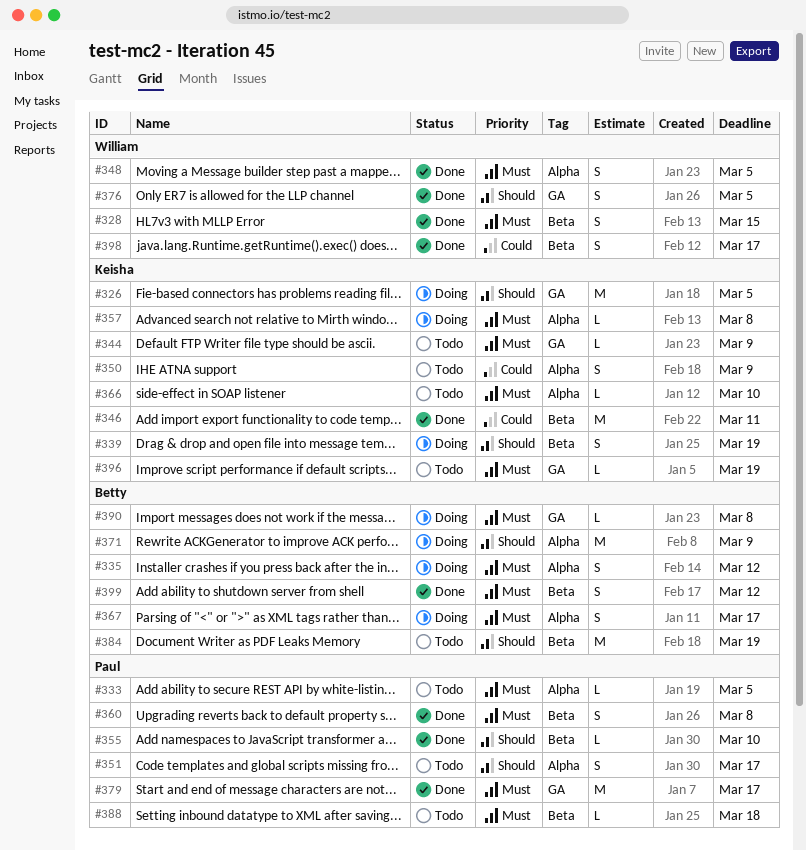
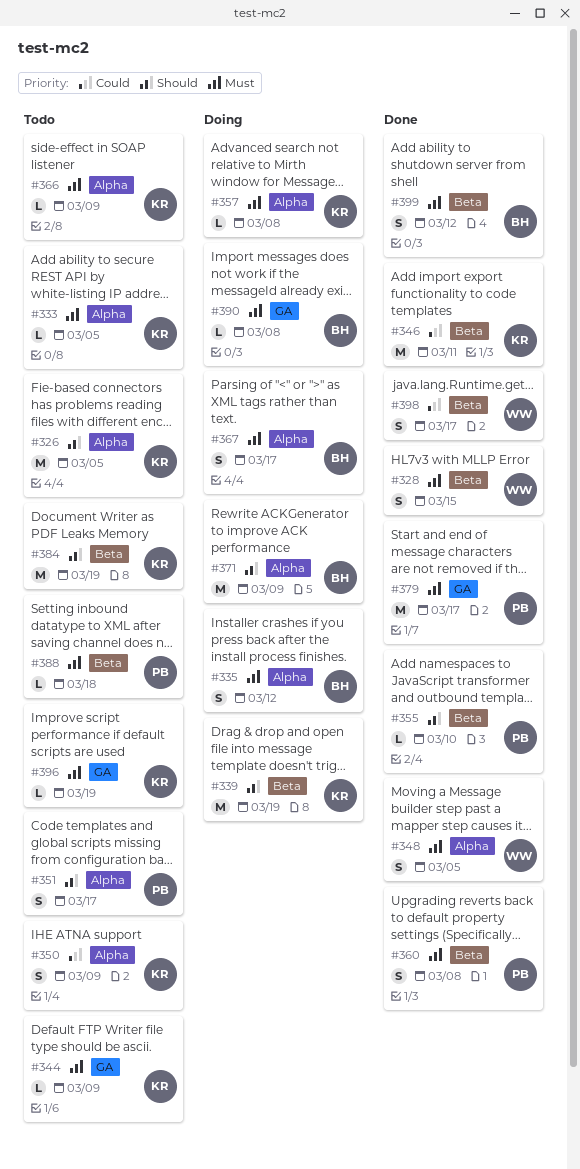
#326, status: Doing -> Todo
#326, label: GA -> Alpha
#333, owner: Paul -> Keisha
#339, estimate: S -> M
#366, due: Mar 10 -> Mar 9
#376: present -> none
#384, owner: Betty -> Keisha

